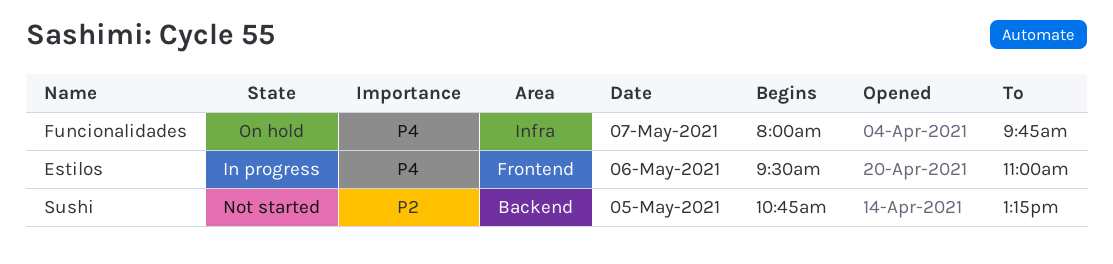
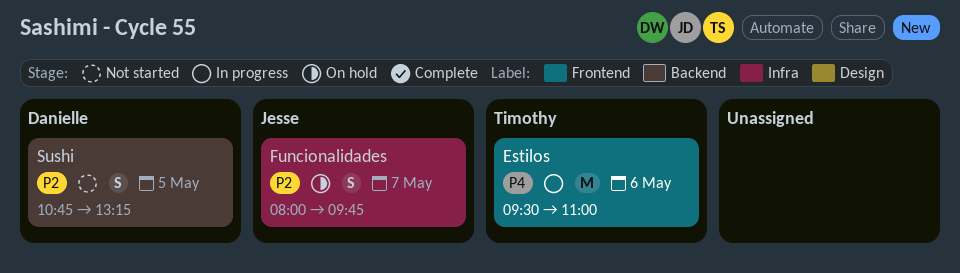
Funcionalidades, priority: P4 -> P2

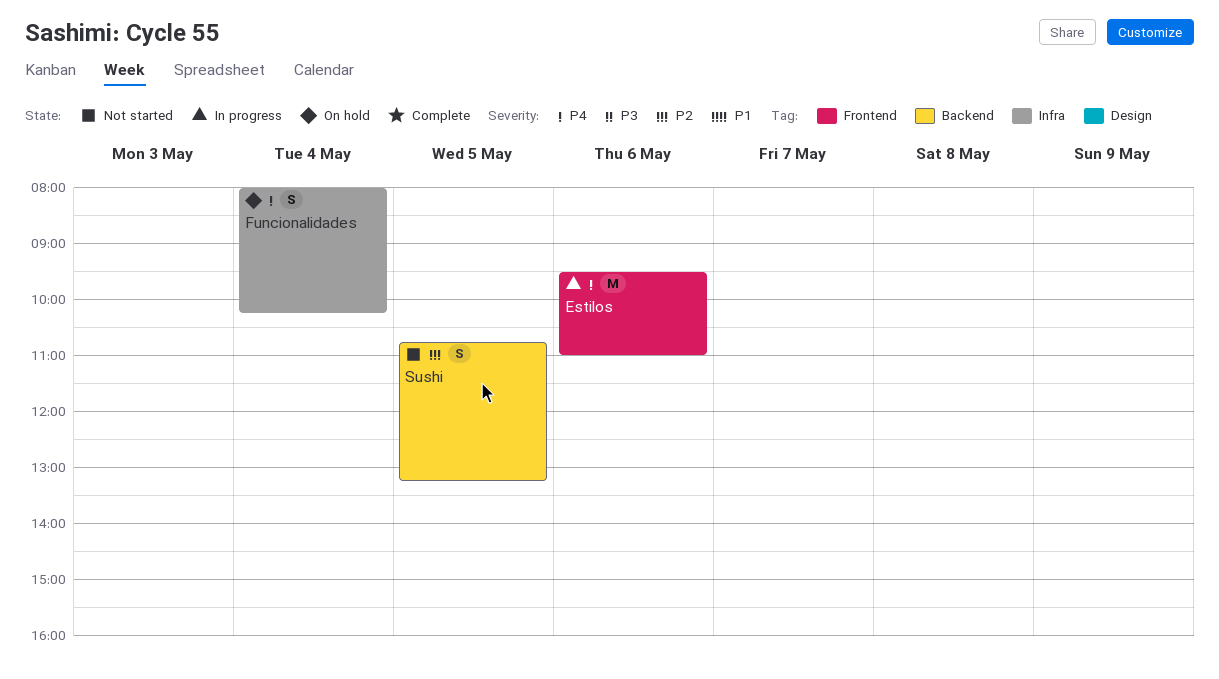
Funcionalidades, priority: P2 -> P4
Funcionalidades, day: May 7 -> May 4
Funcionalidades, ends: 09:45 -> 10:15

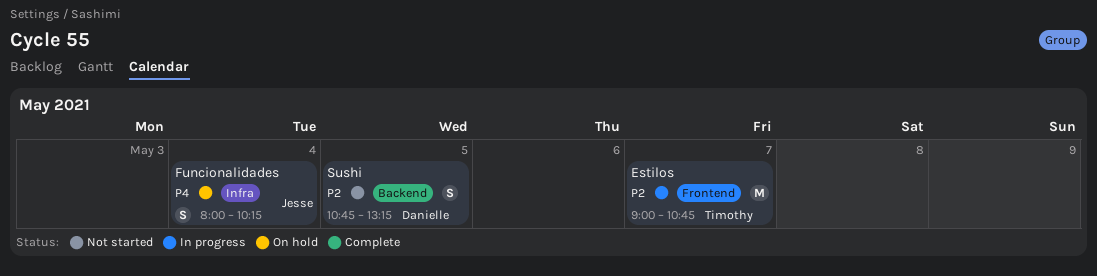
Estilos, priority: P4 -> P2
Estilos, day: May 6 -> May 7
Estilos, begins: 09:30 -> 09:00
Estilos, ends: 11:00 -> 10:45

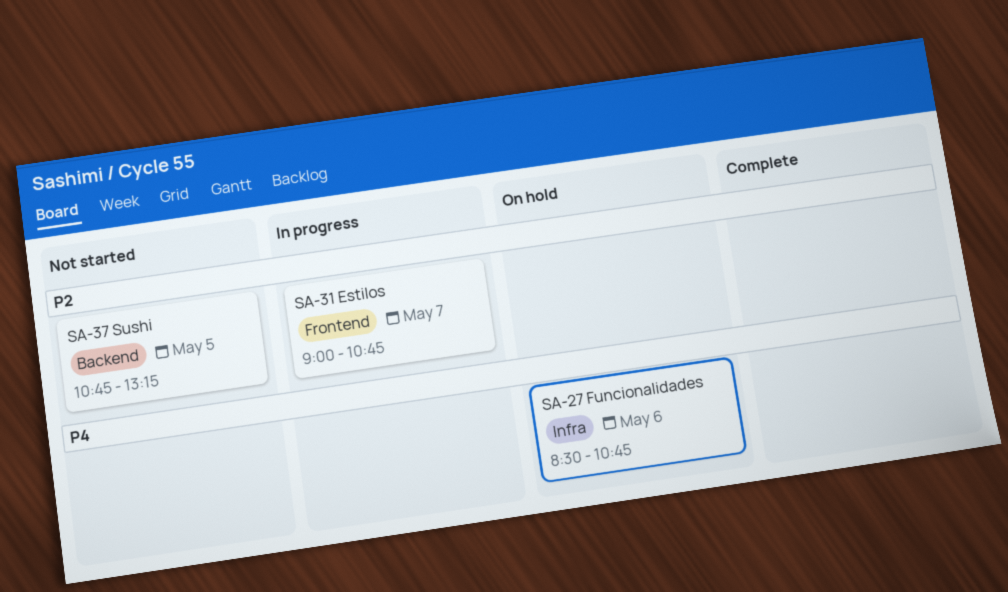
Funcionalidades, day: May 4 -> May 6
Funcionalidades, begins: 08:00 -> 08:30
Funcionalidades, ends: 10:15 -> 10:45

